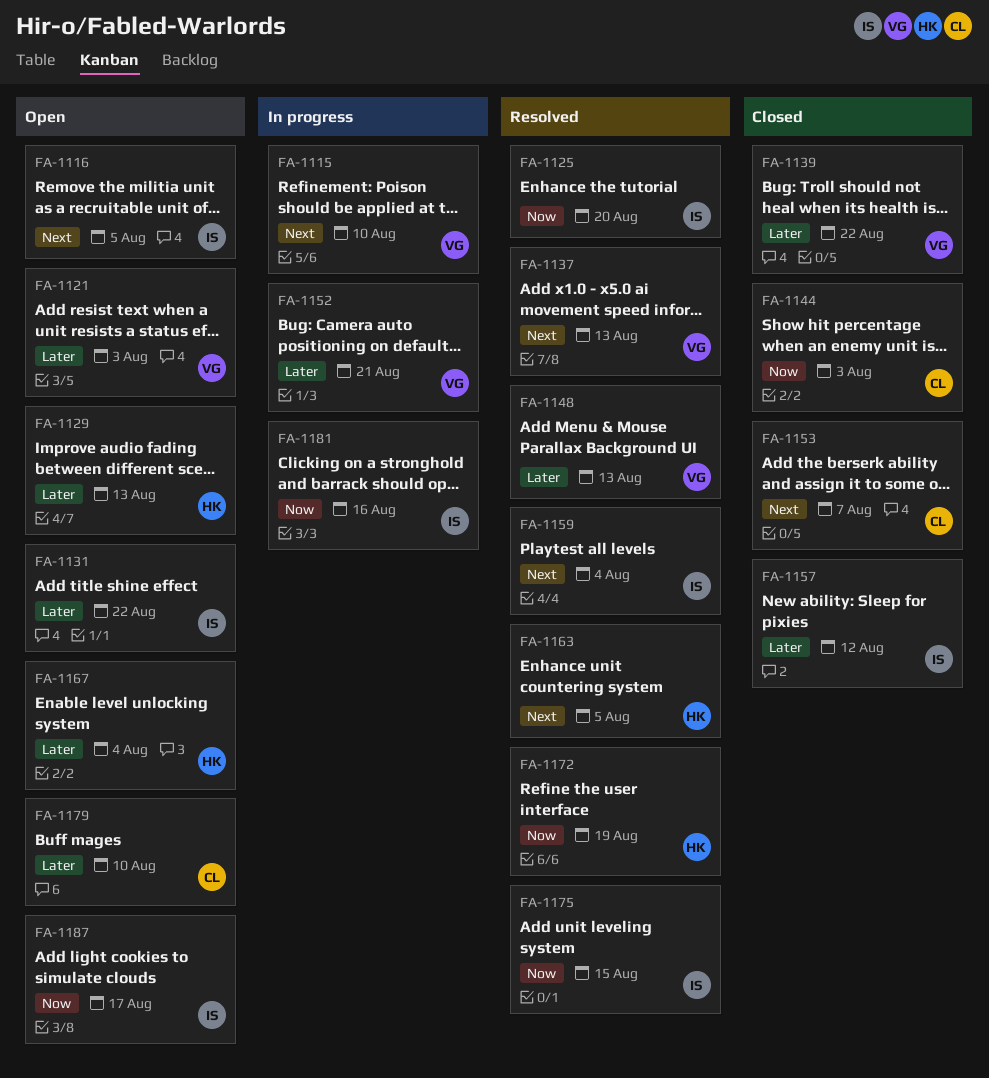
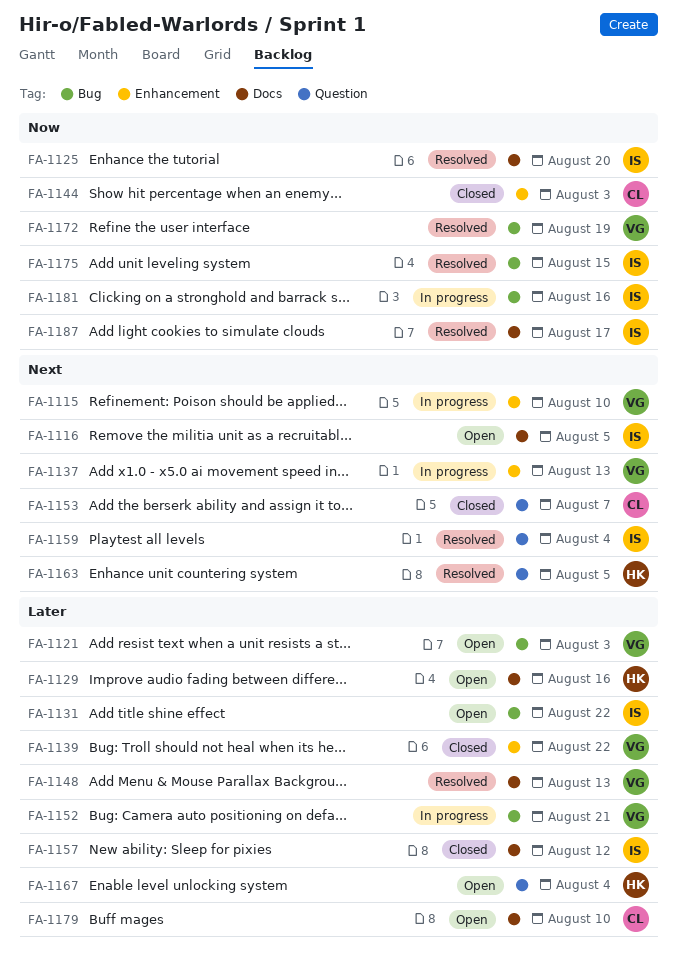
FA-1129, due: Aug 13 -> Aug 16
FA-1137, status: Resolved -> In progress
FA-1172, owner: HK -> VG
FA-1187, status: Open -> Resolved

